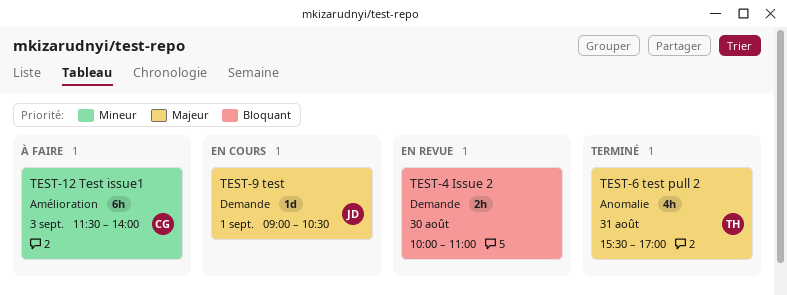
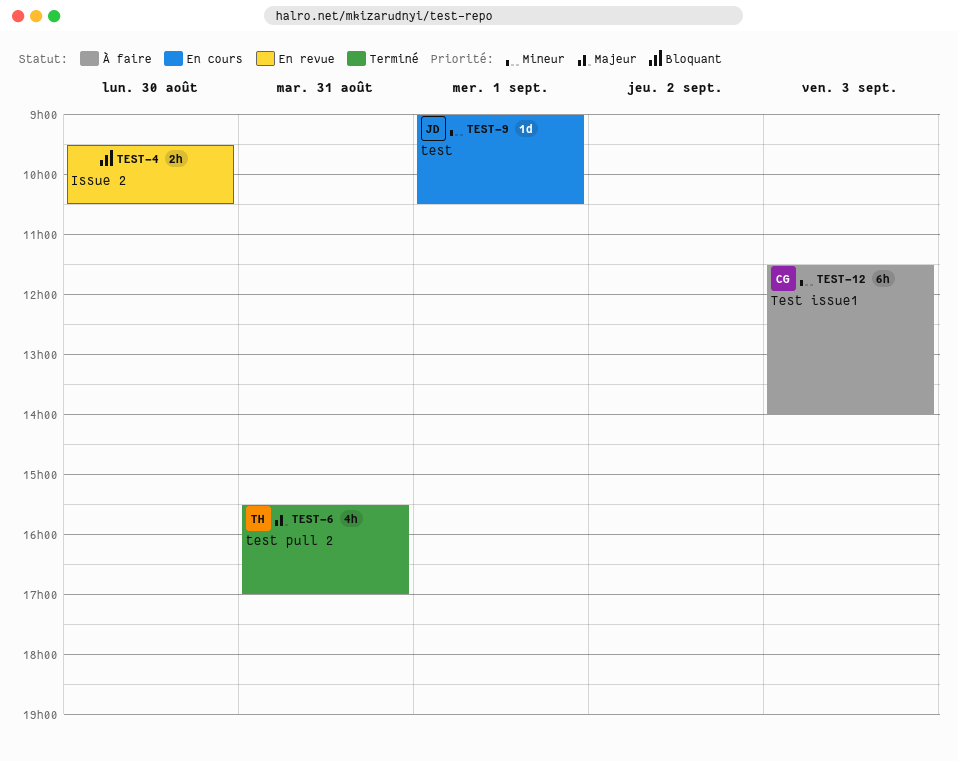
TEST-4, begins: 10:00 -> 09:30
TEST-4, ends: 11:00 -> 10:30
TEST-9, priority: Majeur -> Mineur

